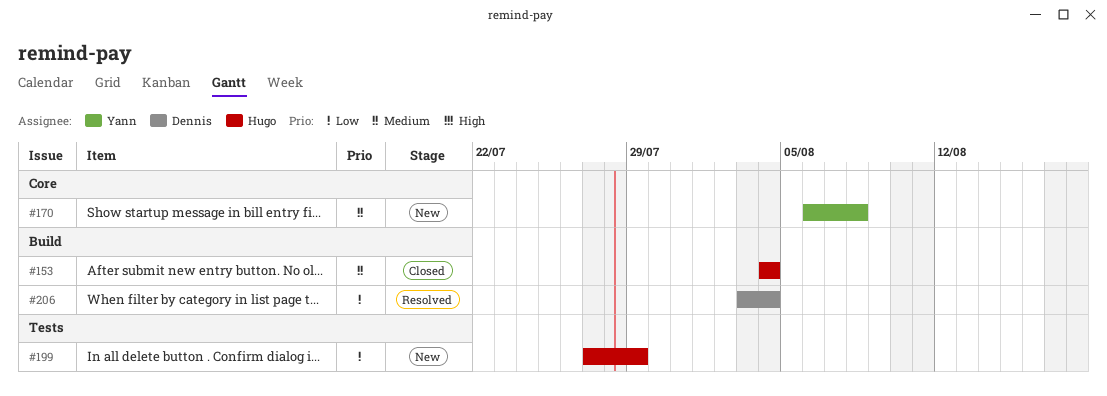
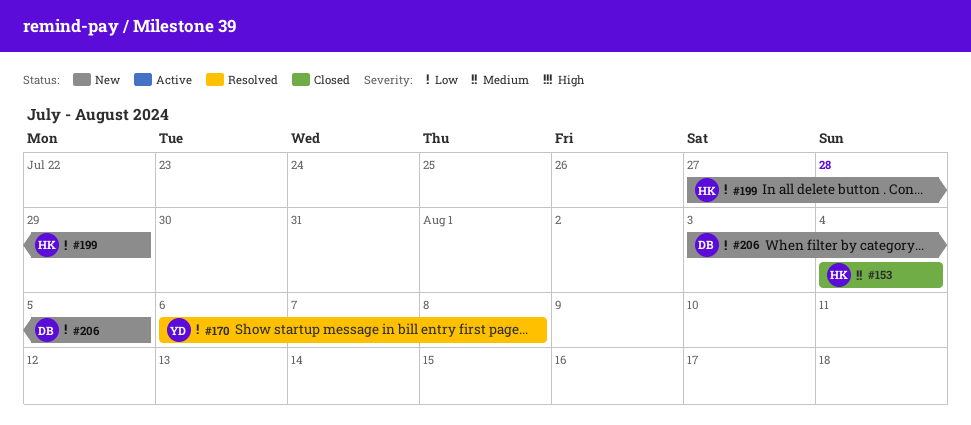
#170, status: New -> Resolved
#170, priority: Medium -> Low
#206, status: Resolved -> New
#206, due: Aug 4 -> Aug 5

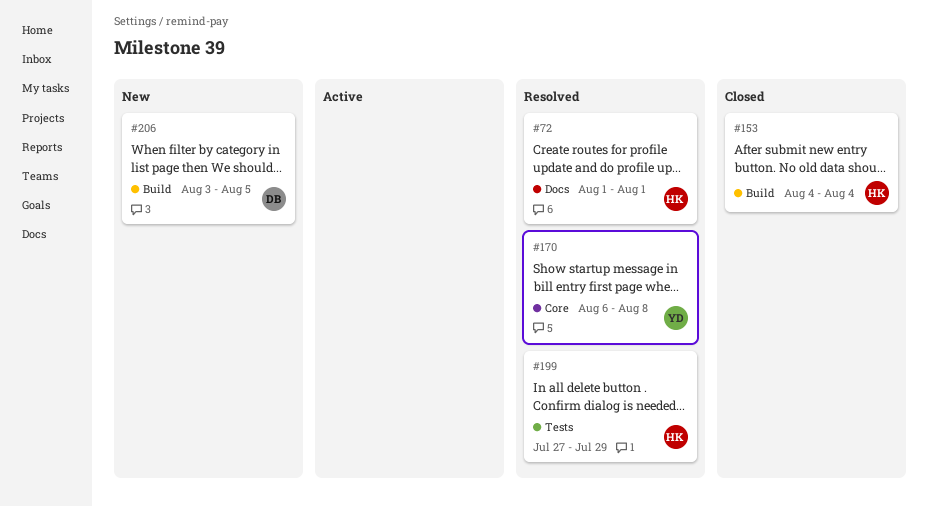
#72: none -> present
#199, status: New -> Resolved

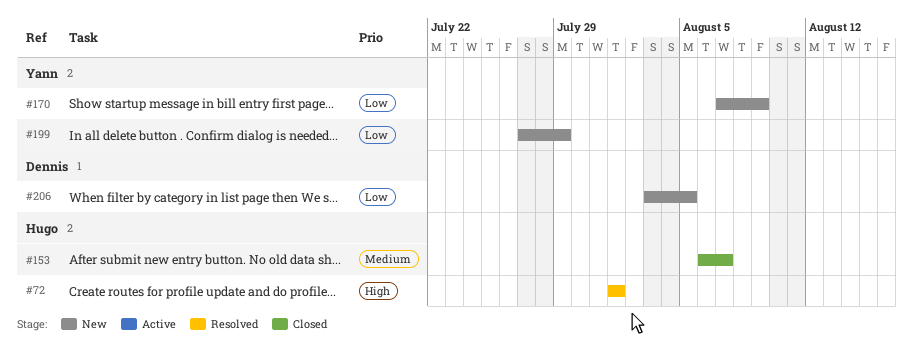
#153, start: Aug 4 -> Aug 6
#153, due: Aug 4 -> Aug 7
#170, status: Resolved -> New
#170, start: Aug 6 -> Aug 7
#170, due: Aug 8 -> Aug 9
#199, status: Resolved -> New
#199, owner: Hugo -> Yann

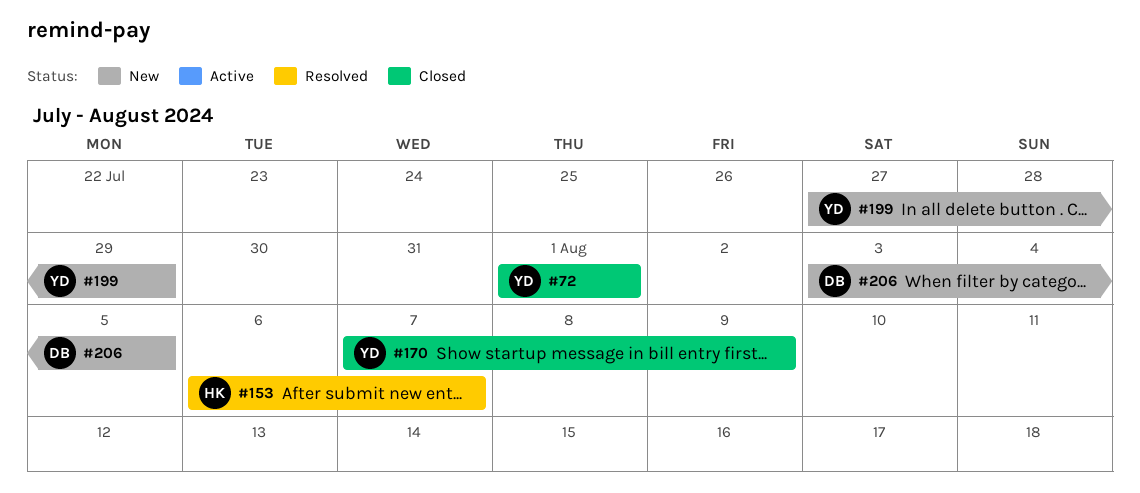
#72, status: Resolved -> Closed
#72, owner: Hugo -> Yann
#153, status: Closed -> Resolved
#170, status: New -> Closed

